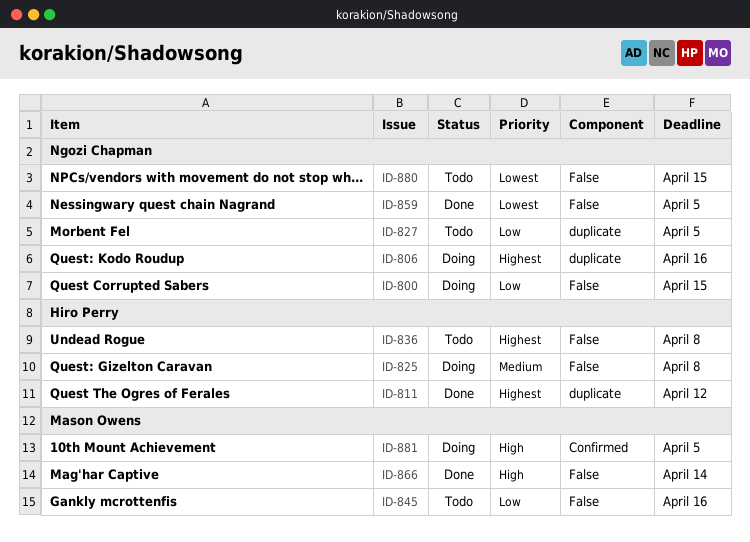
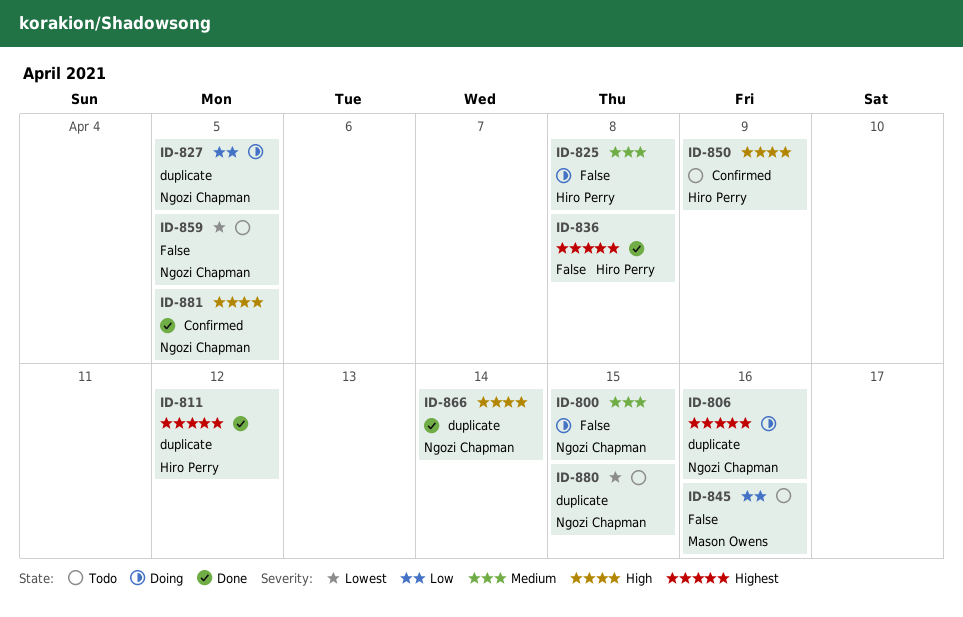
ID-800, priority: Low -> Medium
ID-827, status: Todo -> Doing
ID-836, status: Todo -> Done
ID-850: none -> present
ID-859, status: Done -> Todo
ID-866, owner: Mason Owens -> Ngozi Chapman
ID-866, label: False -> duplicate
ID-880, label: False -> duplicate
ID-881, status: Doing -> Done
ID-881, owner: Mason Owens -> Ngozi Chapman

